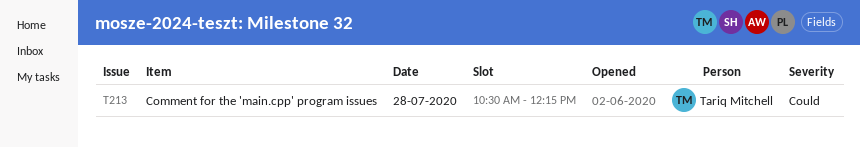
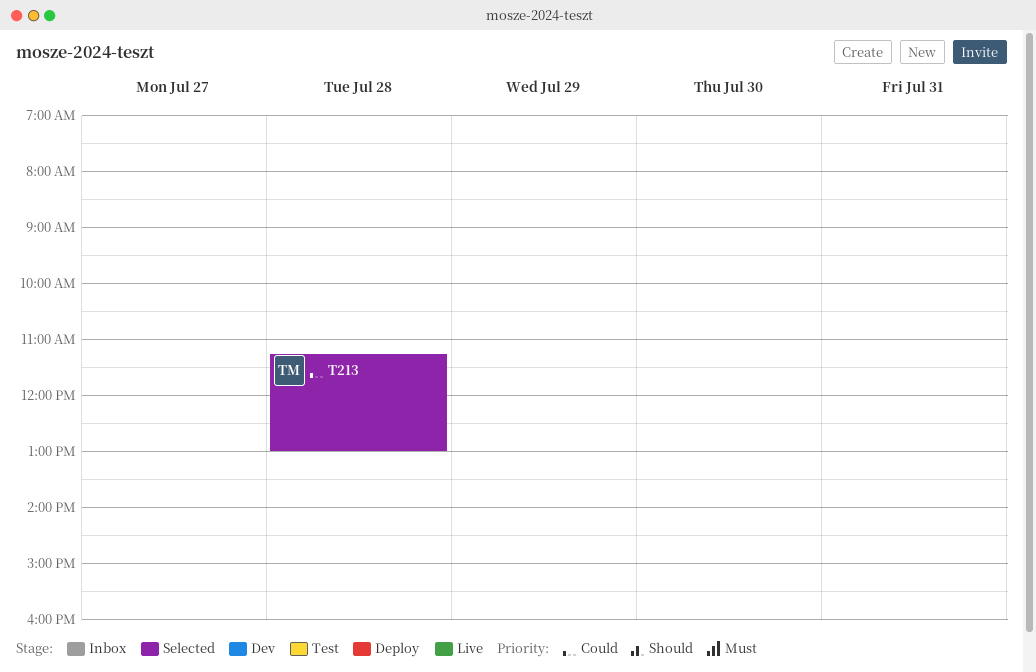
T213, begins: 10:30 -> 11:15
T213, ends: 12:15 -> 13:00

